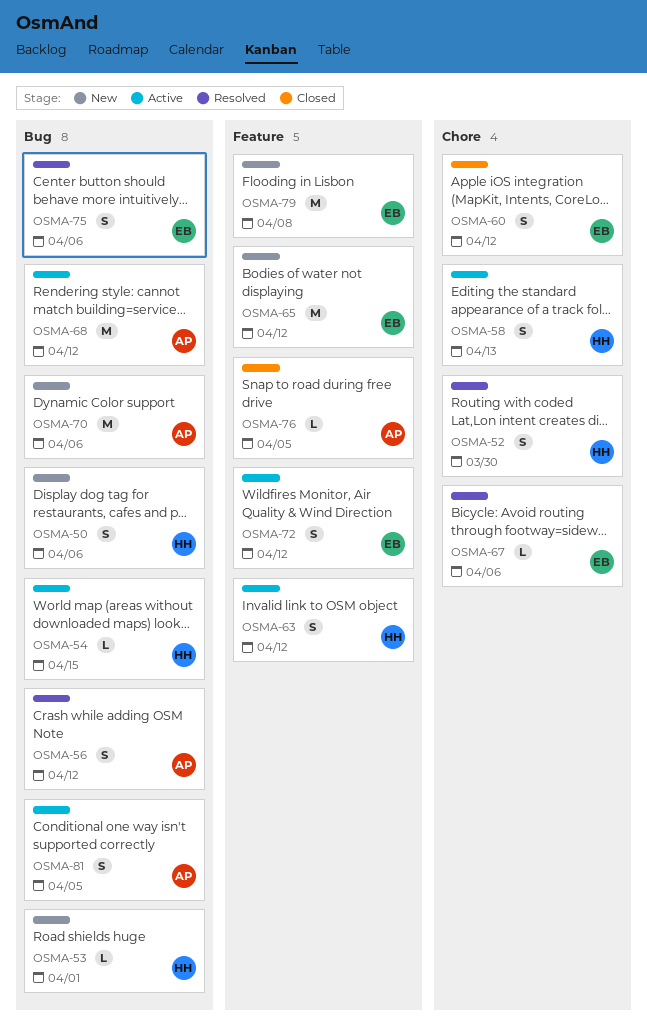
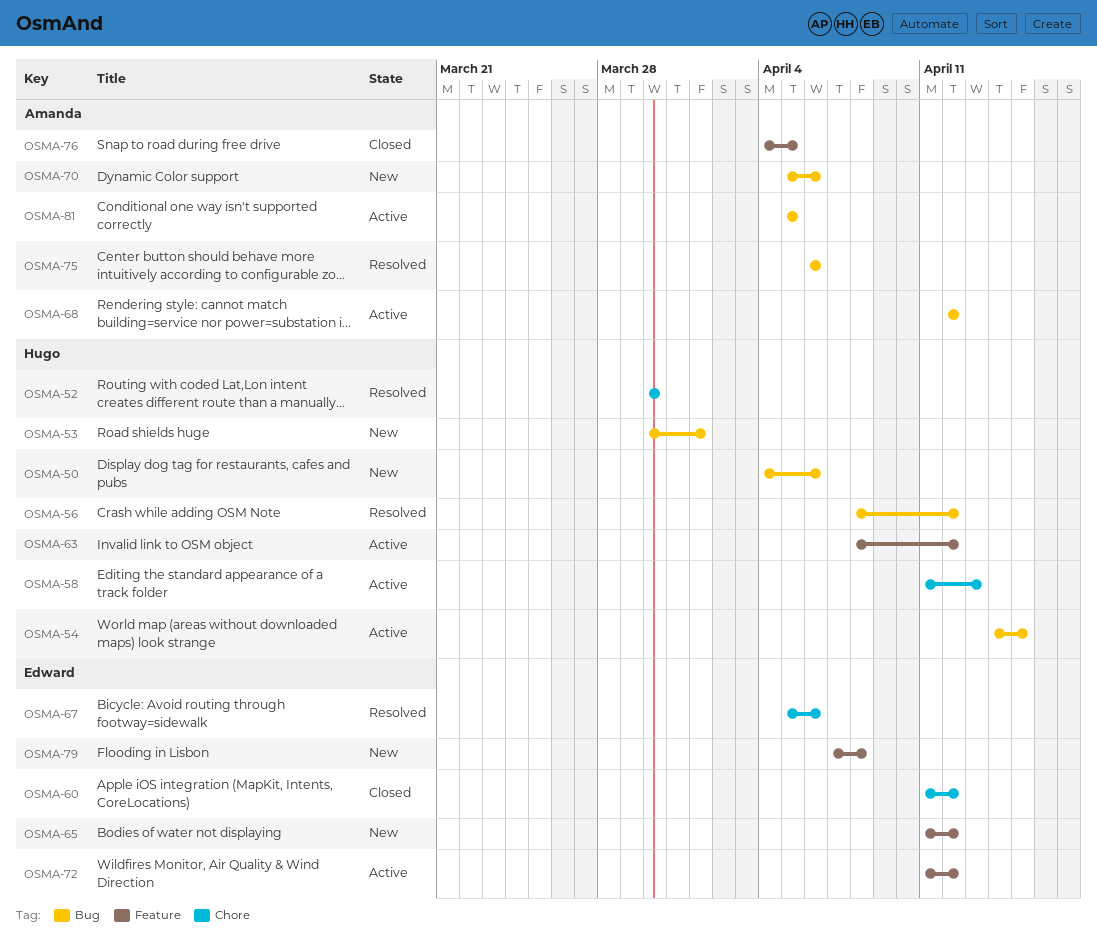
OSMA-56, owner: Amanda -> Hugo
OSMA-75, owner: Edward -> Amanda

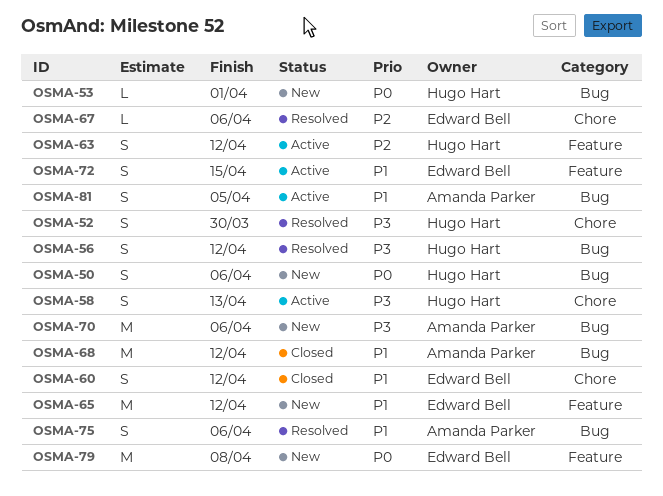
OSMA-54: present -> none
OSMA-68, status: Active -> Closed
OSMA-72, due: Apr 12 -> Apr 15
OSMA-76: present -> none

